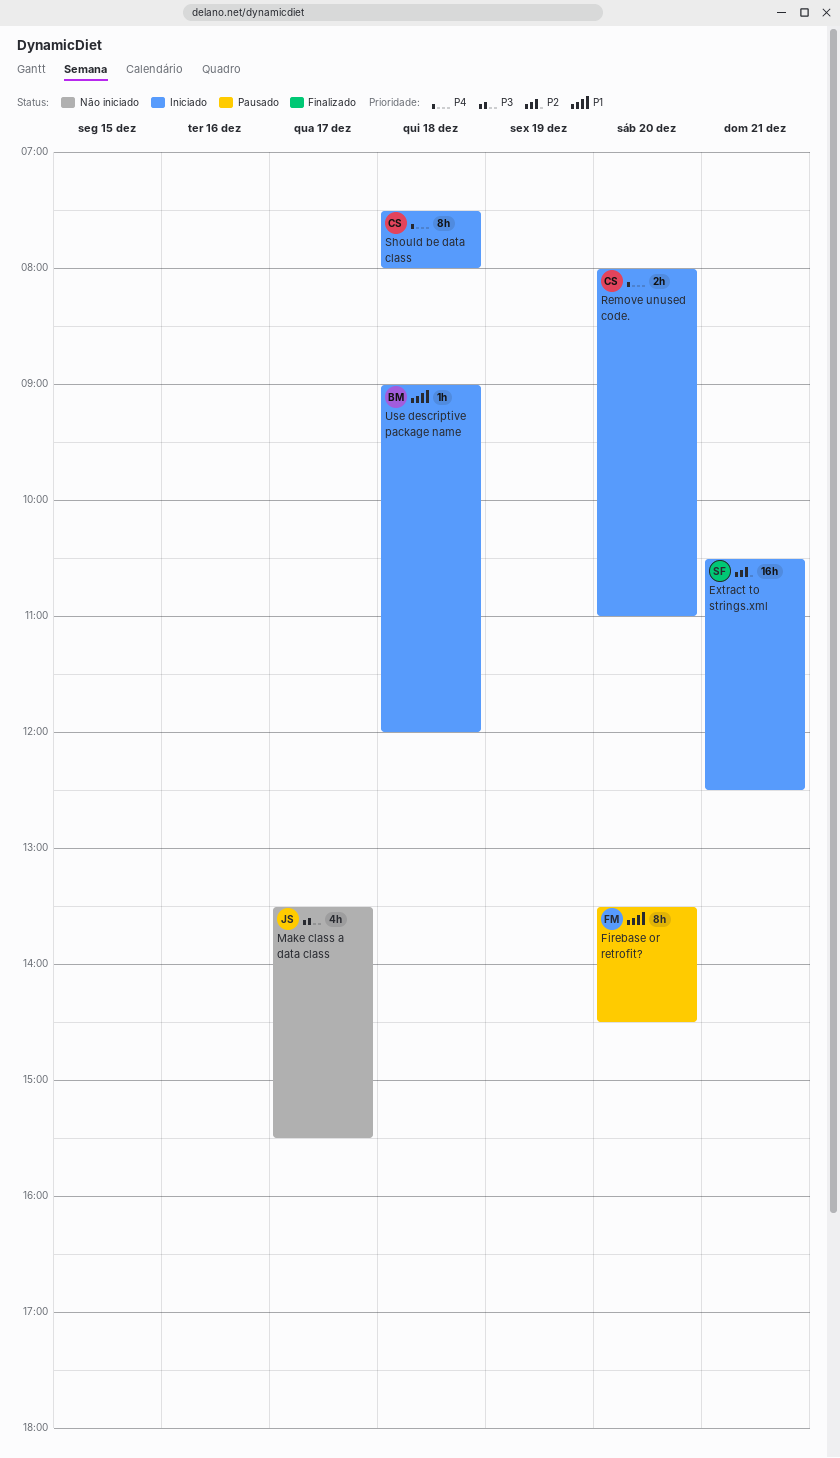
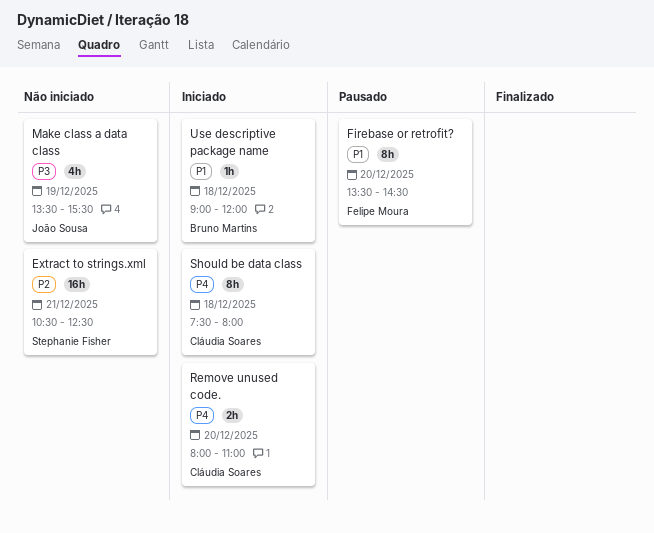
Extract to strings.xml, status: Iniciado -> Não iniciado
Make class a data class, day: Dec 17 -> Dec 19

